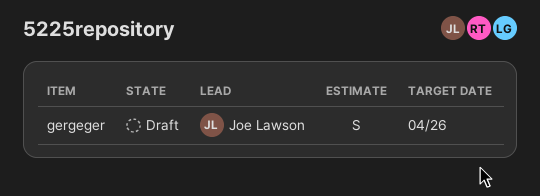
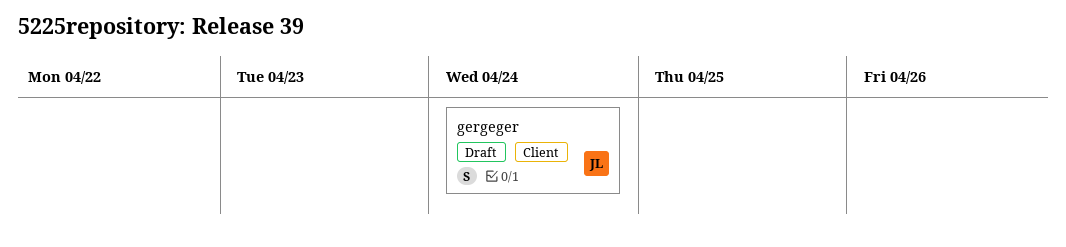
gergeger, due: Apr 26 -> Apr 24

